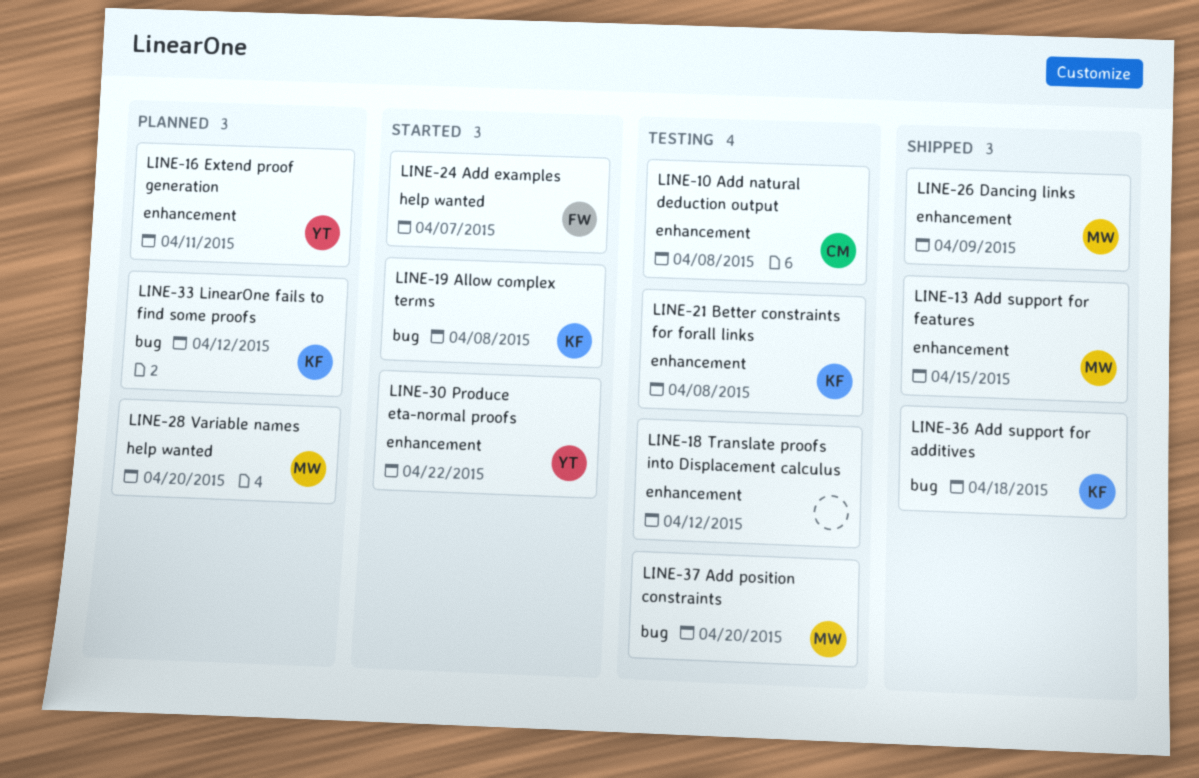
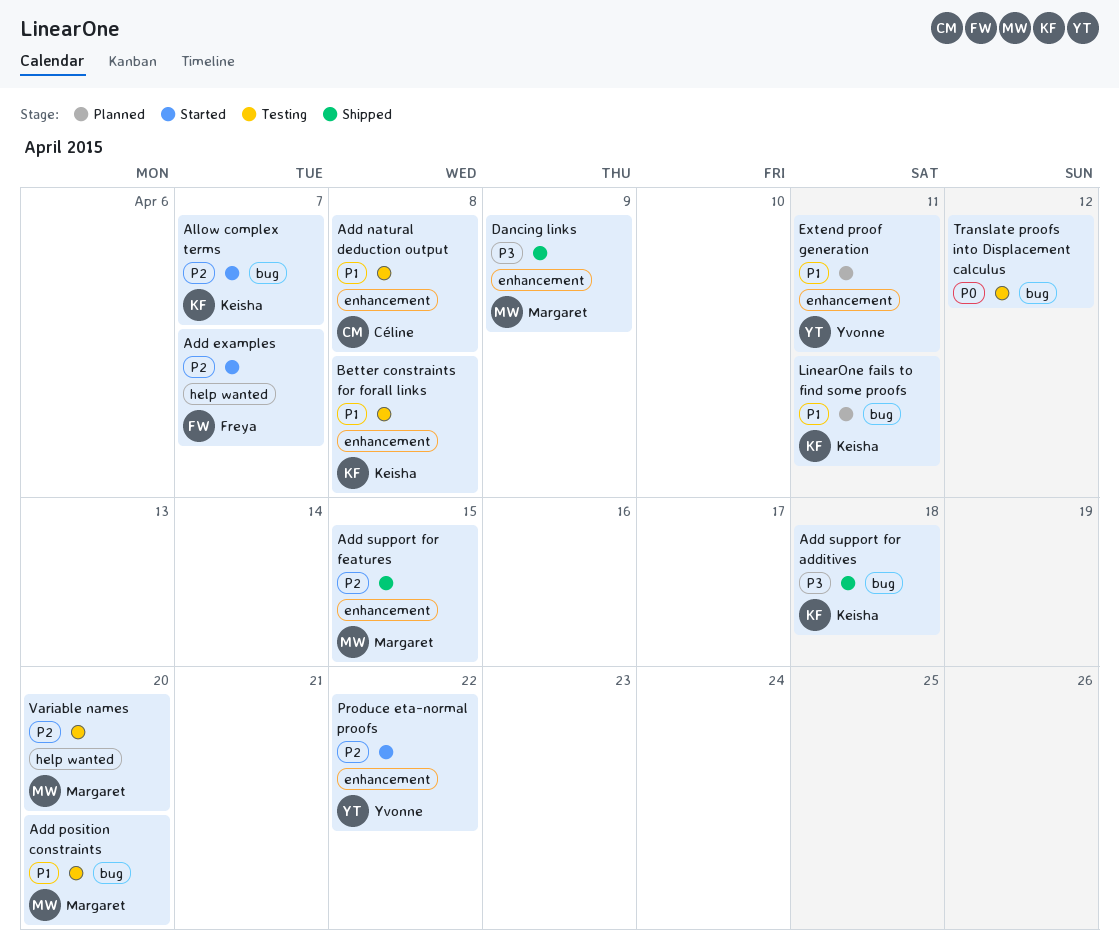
Allow complex terms, due: Apr 8 -> Apr 7
LinearOne fails to find some proofs, due: Apr 12 -> Apr 11
Translate proofs into Displacement calculus, label: enhancement -> bug
Variable names, status: Planned -> Testing

